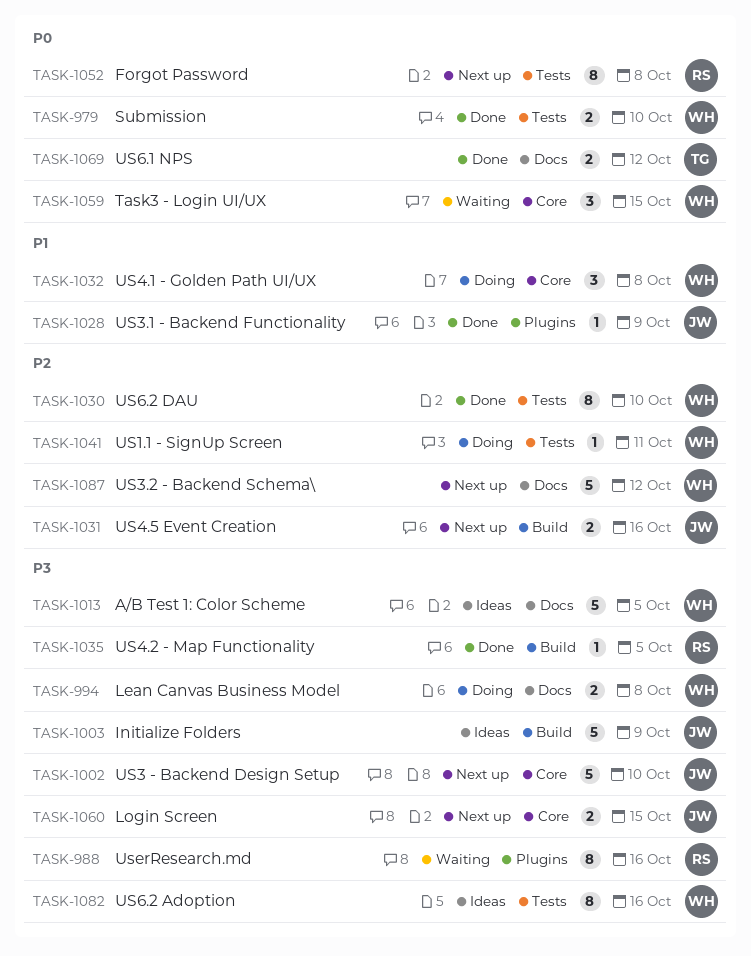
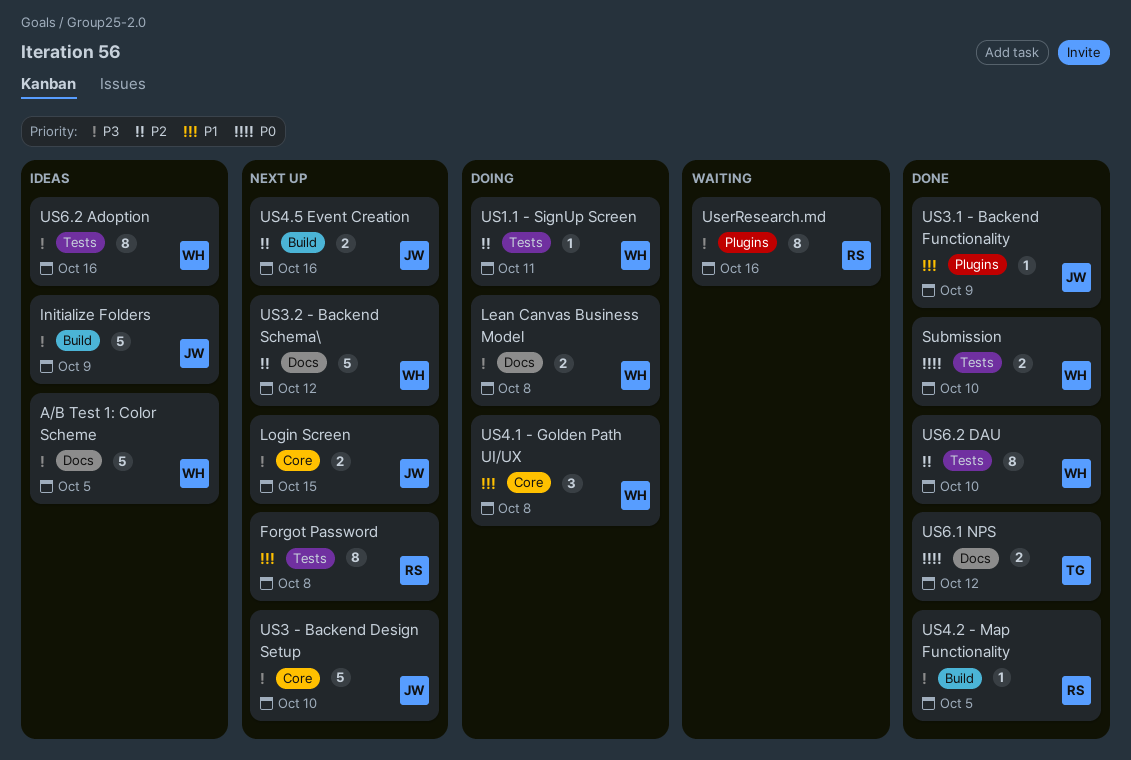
Forgot Password, priority: P0 -> P1
Task3 - Login UI/UX: present -> none

